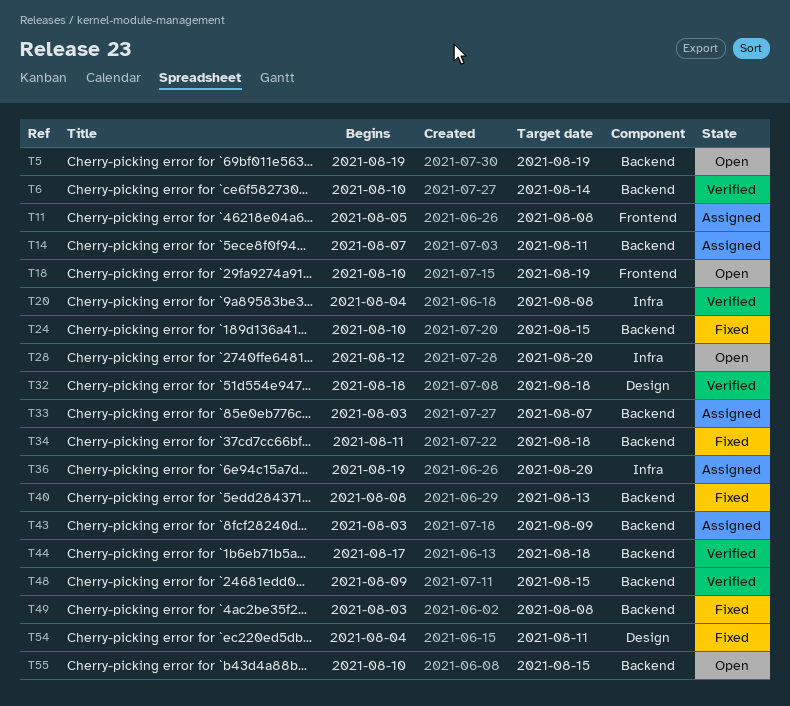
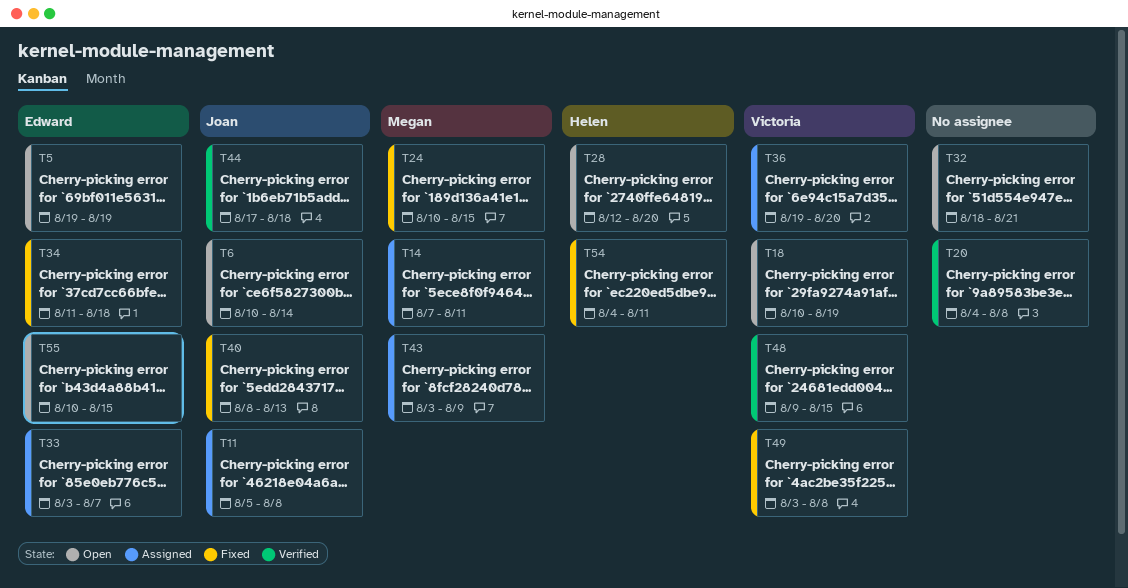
T6, status: Verified -> Open
T32, status: Verified -> Open
T32, due: Aug 18 -> Aug 21

